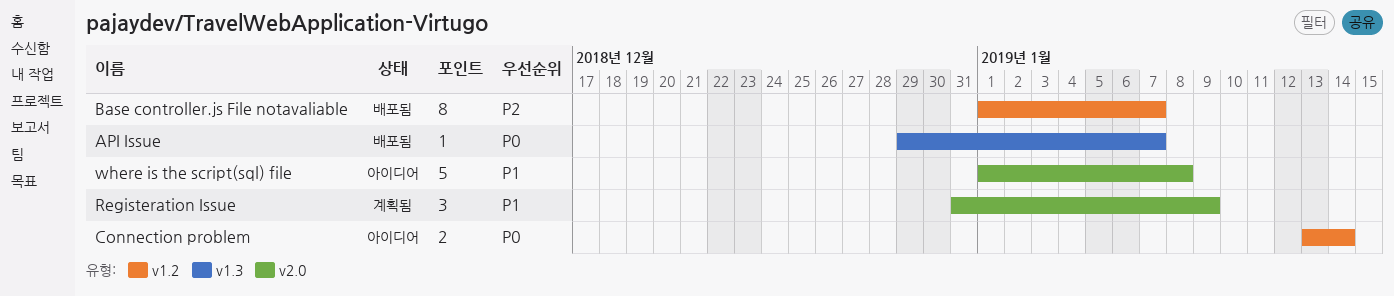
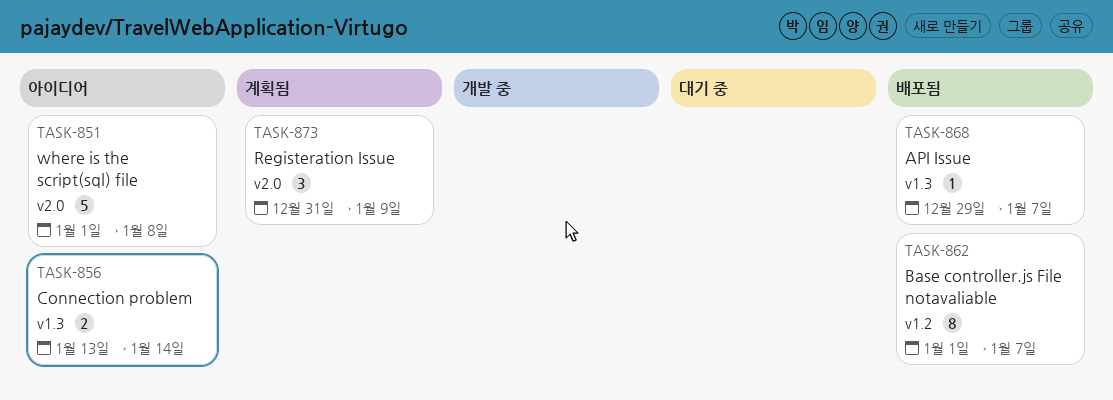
Connection problem, label: v1.2 -> v1.3

